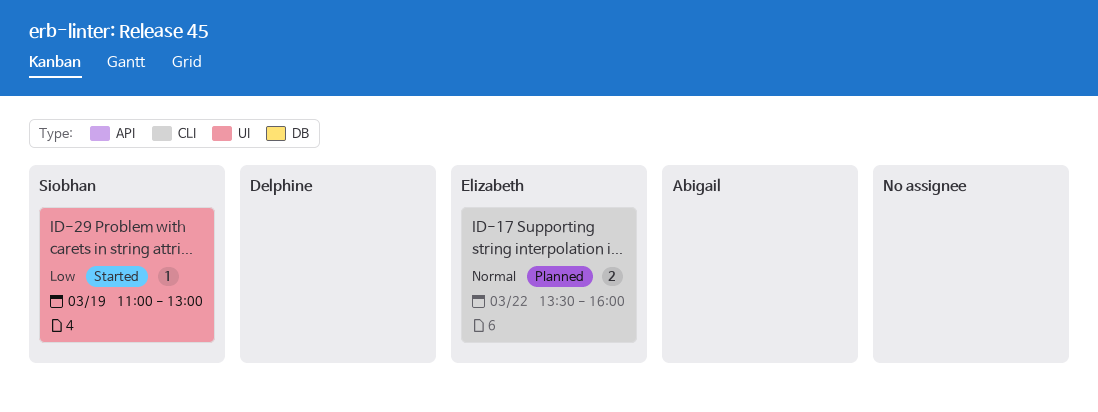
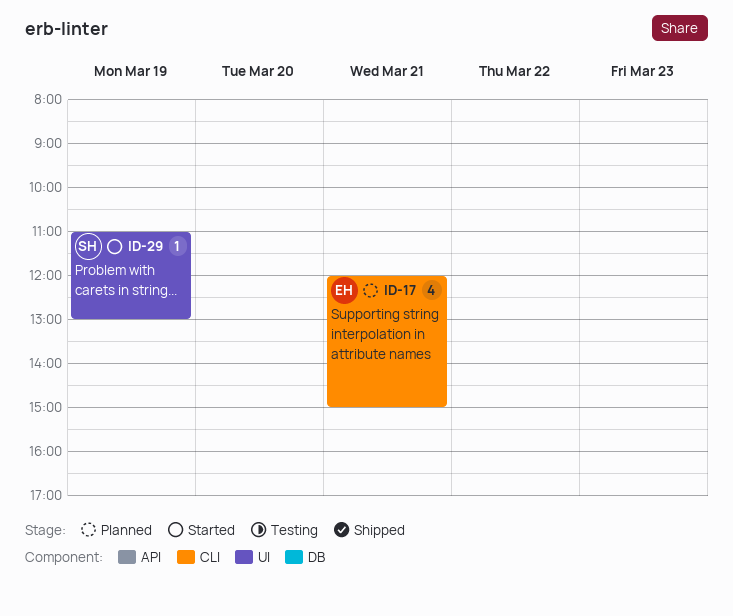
ID-17, estimate: 2 -> 4
ID-17, day: Mar 22 -> Mar 21
ID-17, begins: 13:30 -> 12:00
ID-17, ends: 16:00 -> 15:00

